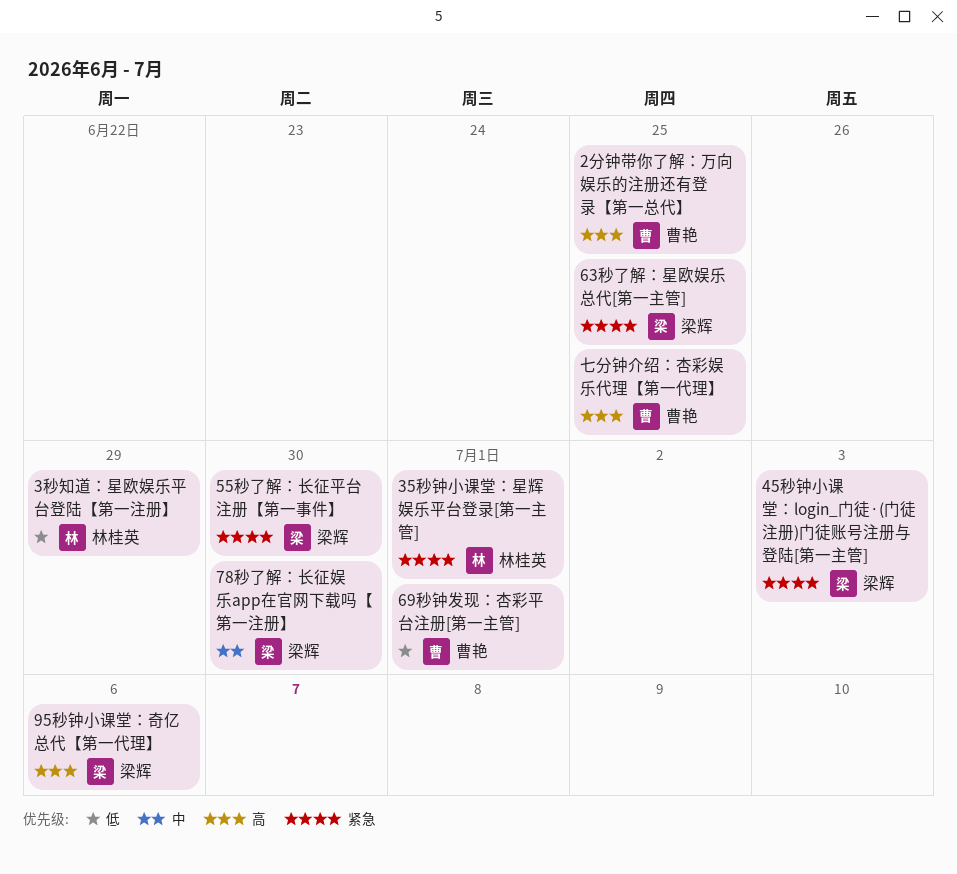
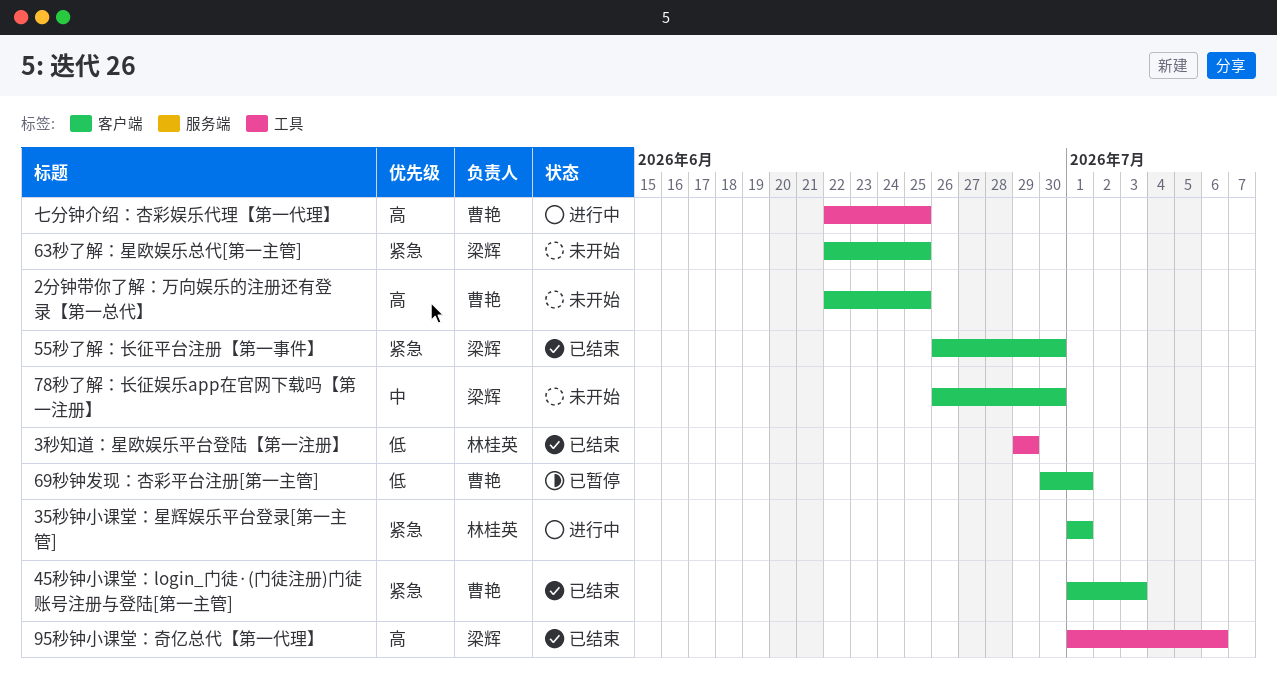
45秒钟小课堂：login_门徒·(门徒注册)门徒账号注册与登陆[第一主管], owner: 梁辉 -> 曹艳

